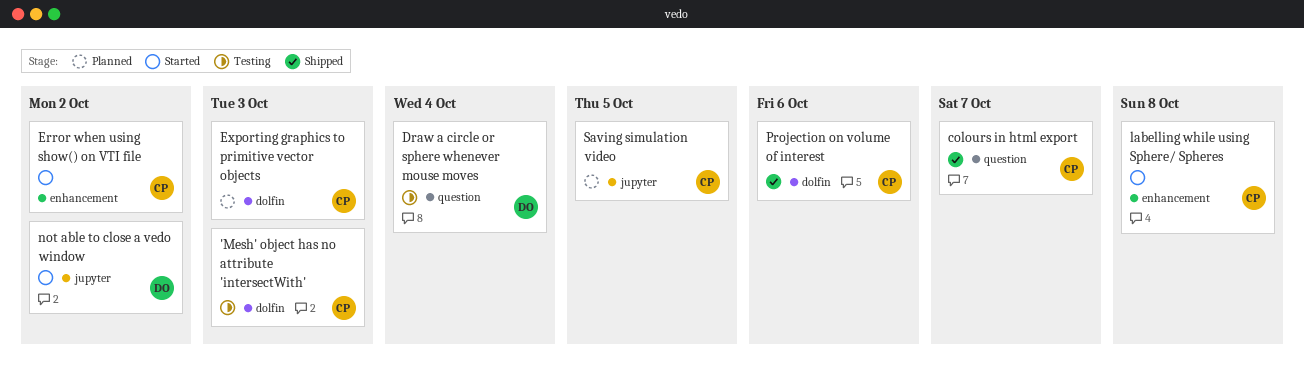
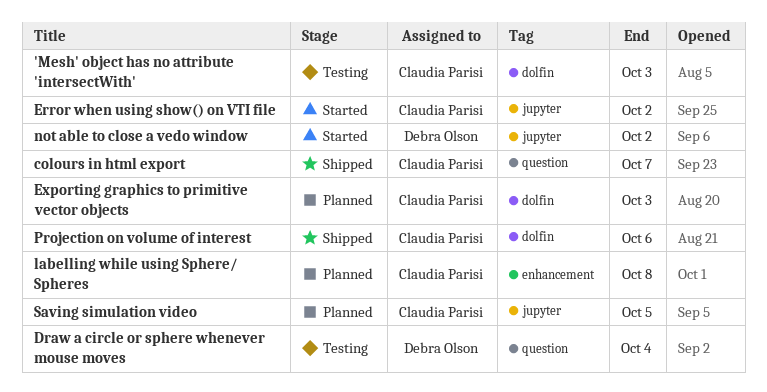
Error when using show() on VTI file, label: enhancement -> jupyter
labelling while using Sphere/ Spheres, status: Started -> Planned

